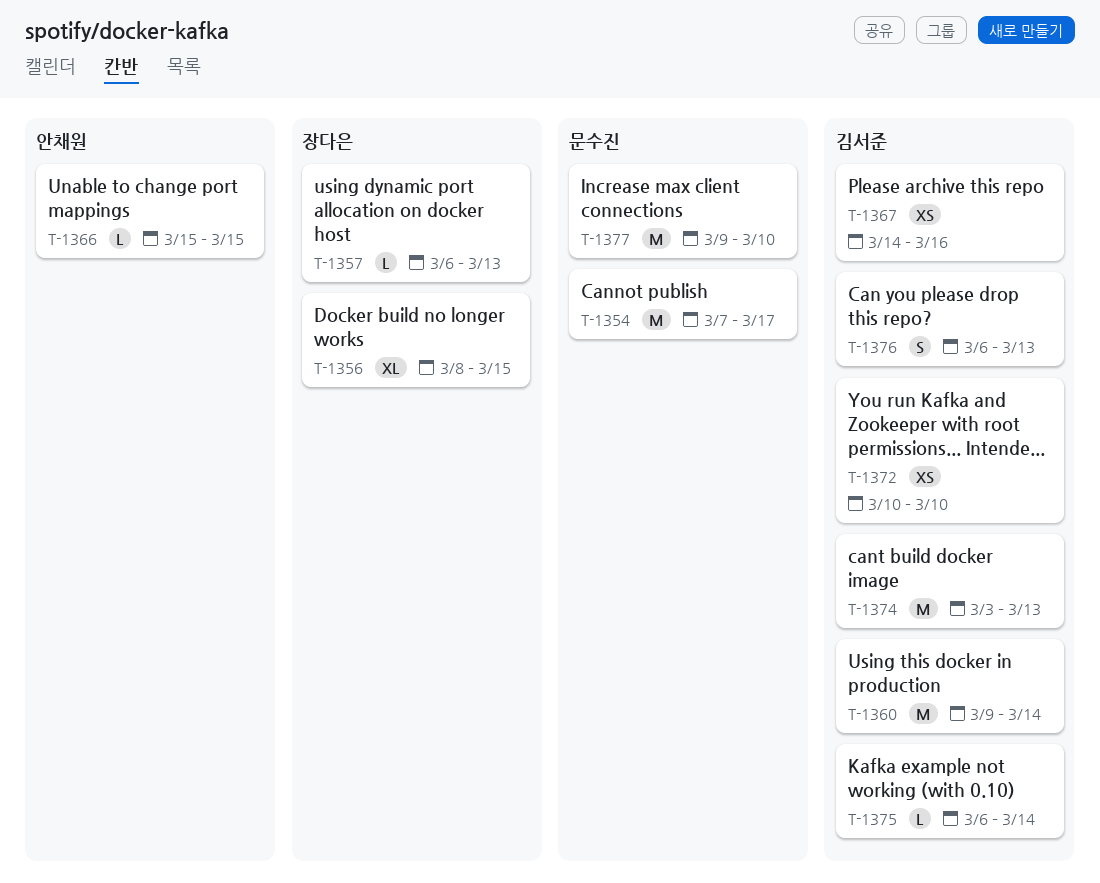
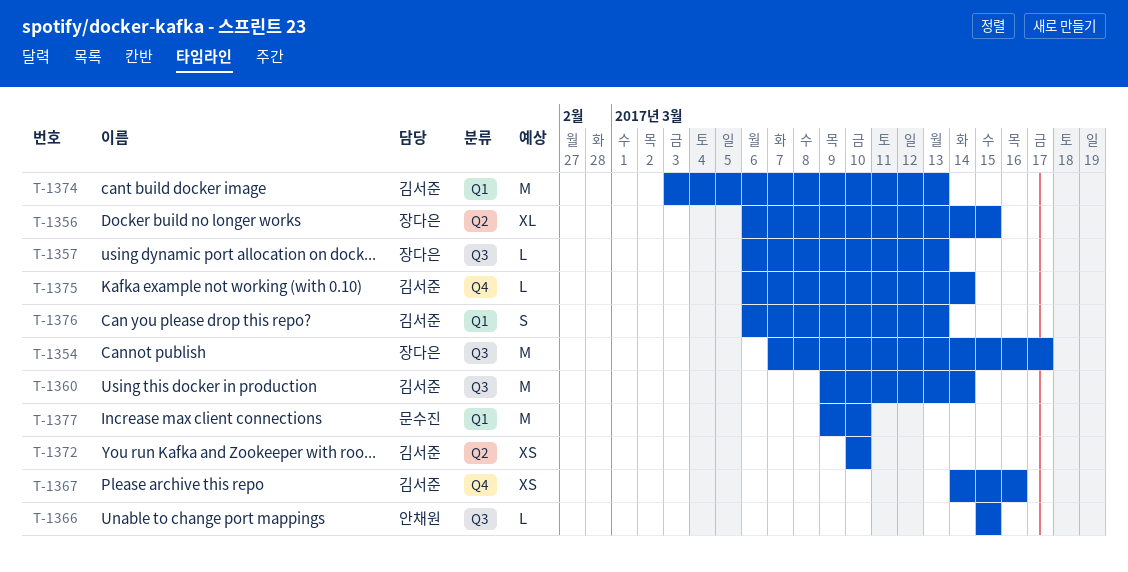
T-1354, owner: 문수진 -> 장다은
T-1356, start: Mar 8 -> Mar 6

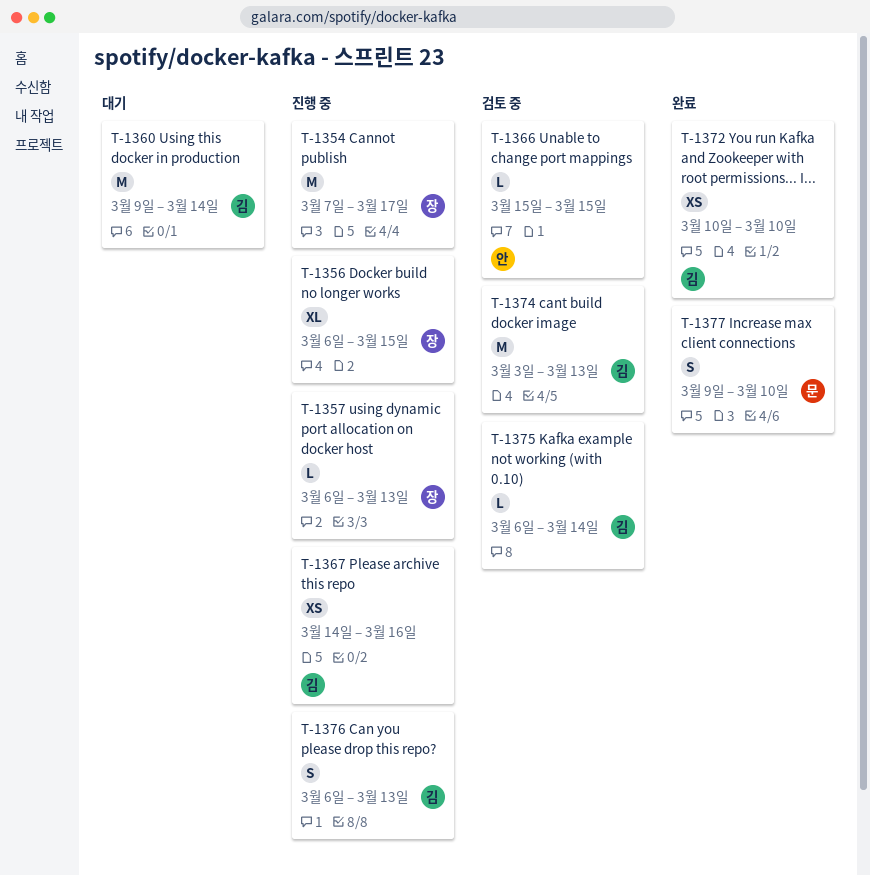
T-1377, estimate: M -> S

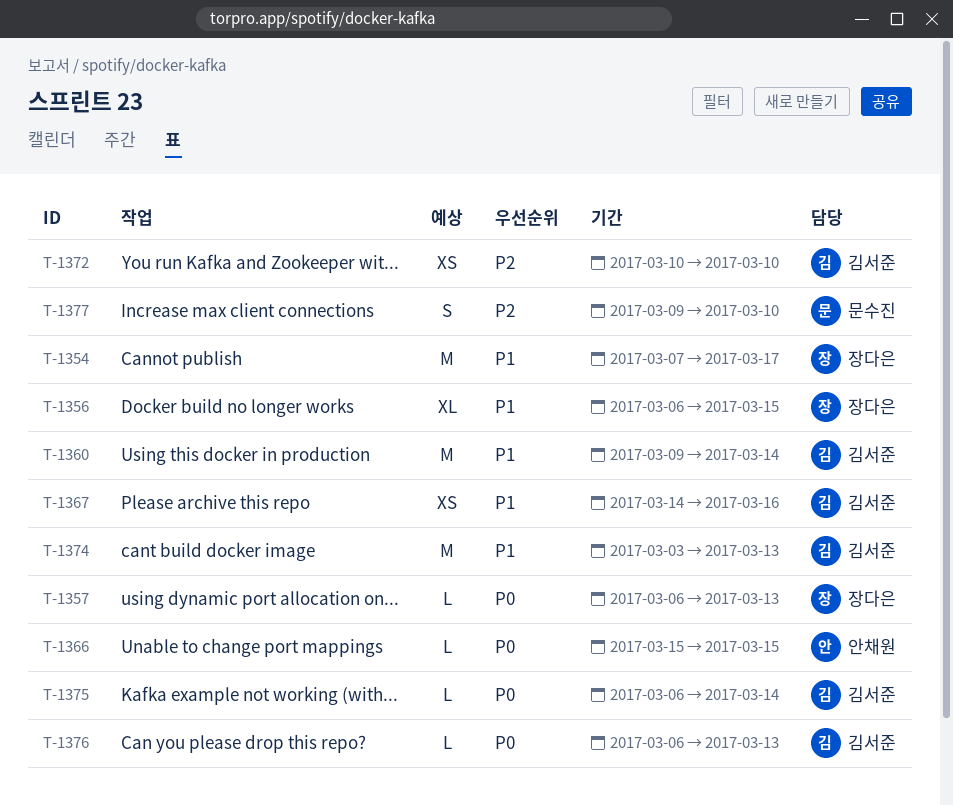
T-1376, estimate: S -> L

